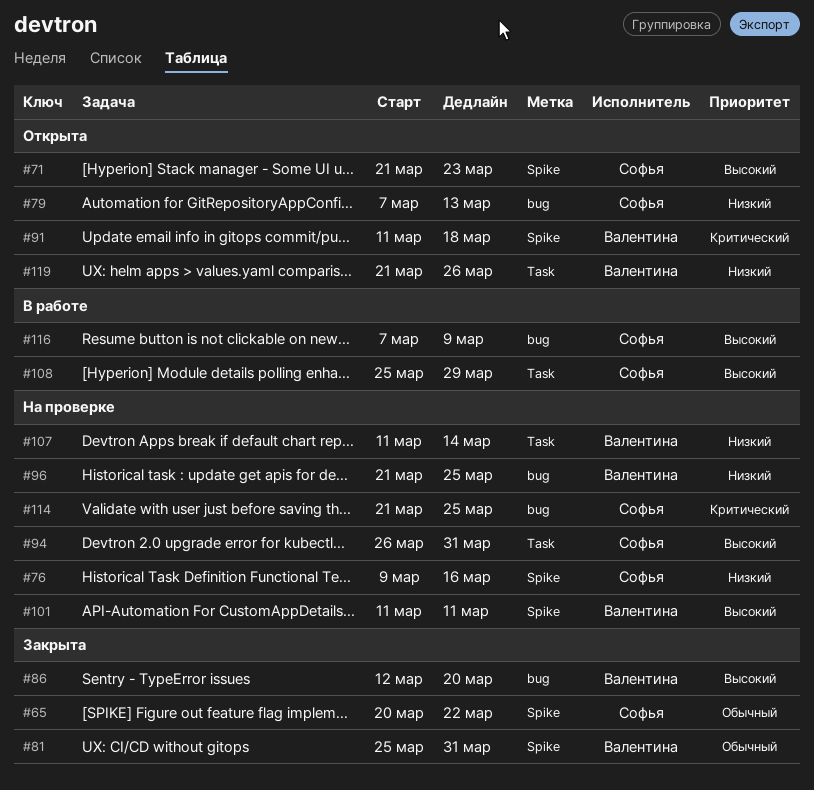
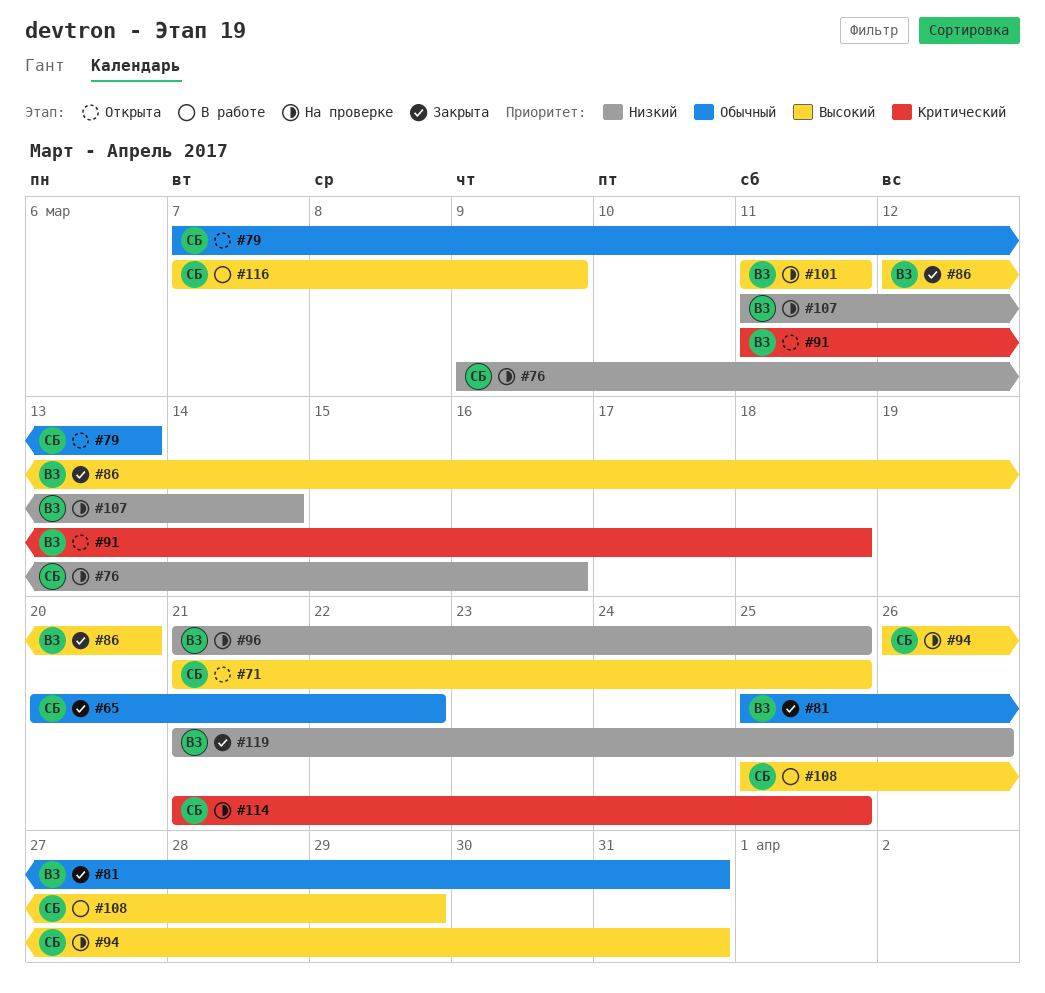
#71, due: Mar 23 -> Mar 25
#79, priority: Низкий -> Обычный
#119, status: Открыта -> Закрыта

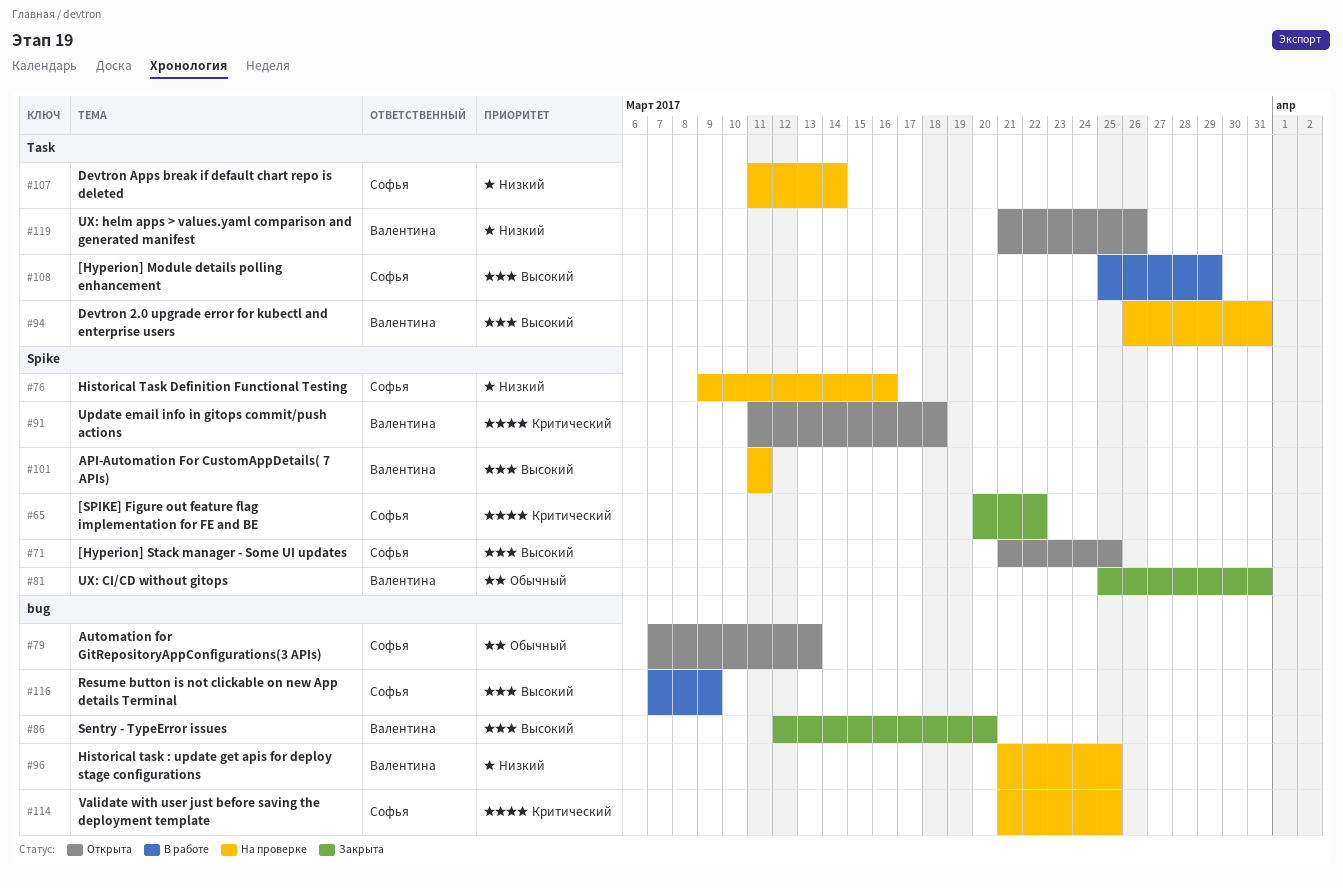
#65, priority: Обычный -> Критический
#94, owner: Софья -> Валентина
#107, owner: Валентина -> Софья
#119, status: Закрыта -> Открыта

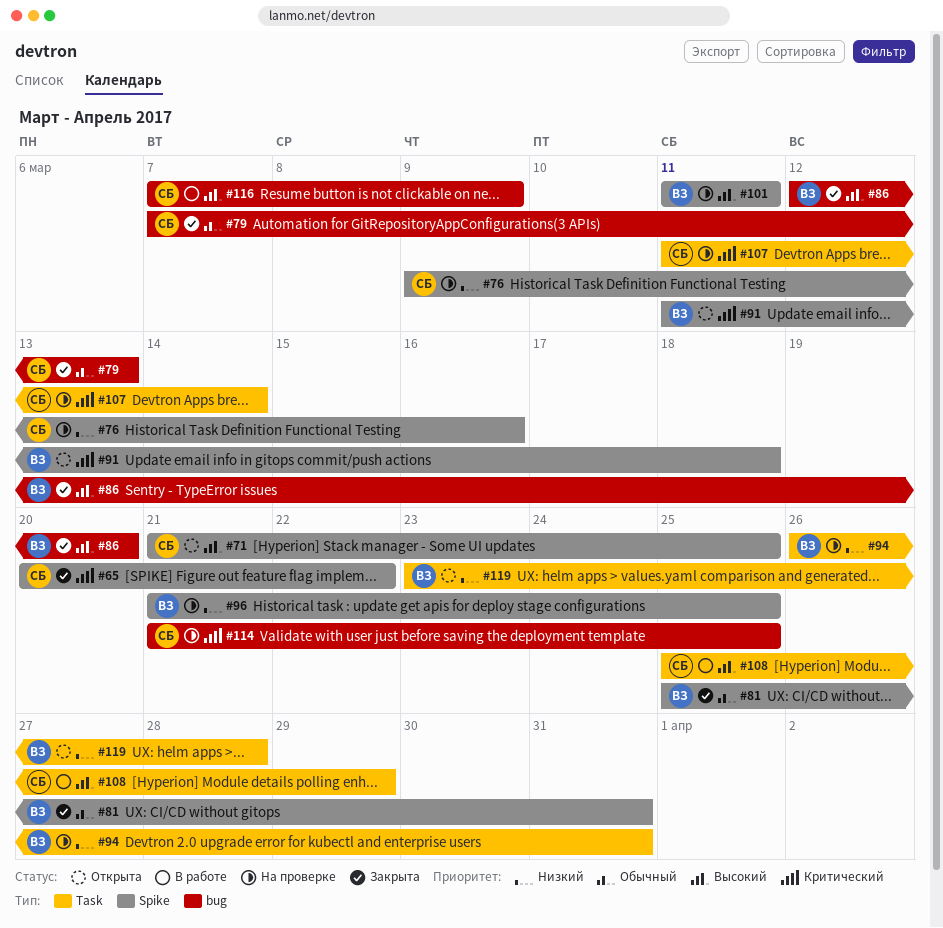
#79, status: Открыта -> Закрыта
#94, priority: Высокий -> Низкий
#96, label: bug -> Spike
#107, priority: Низкий -> Критический
#119, start: Mar 21 -> Mar 23
#119, due: Mar 26 -> Mar 28

